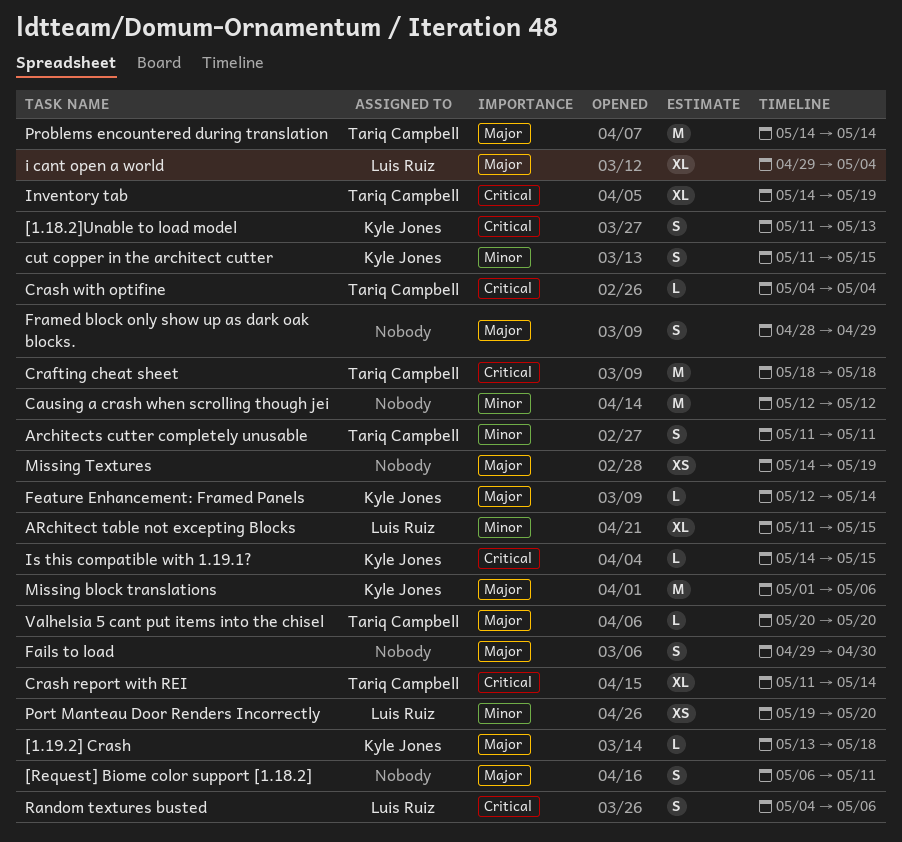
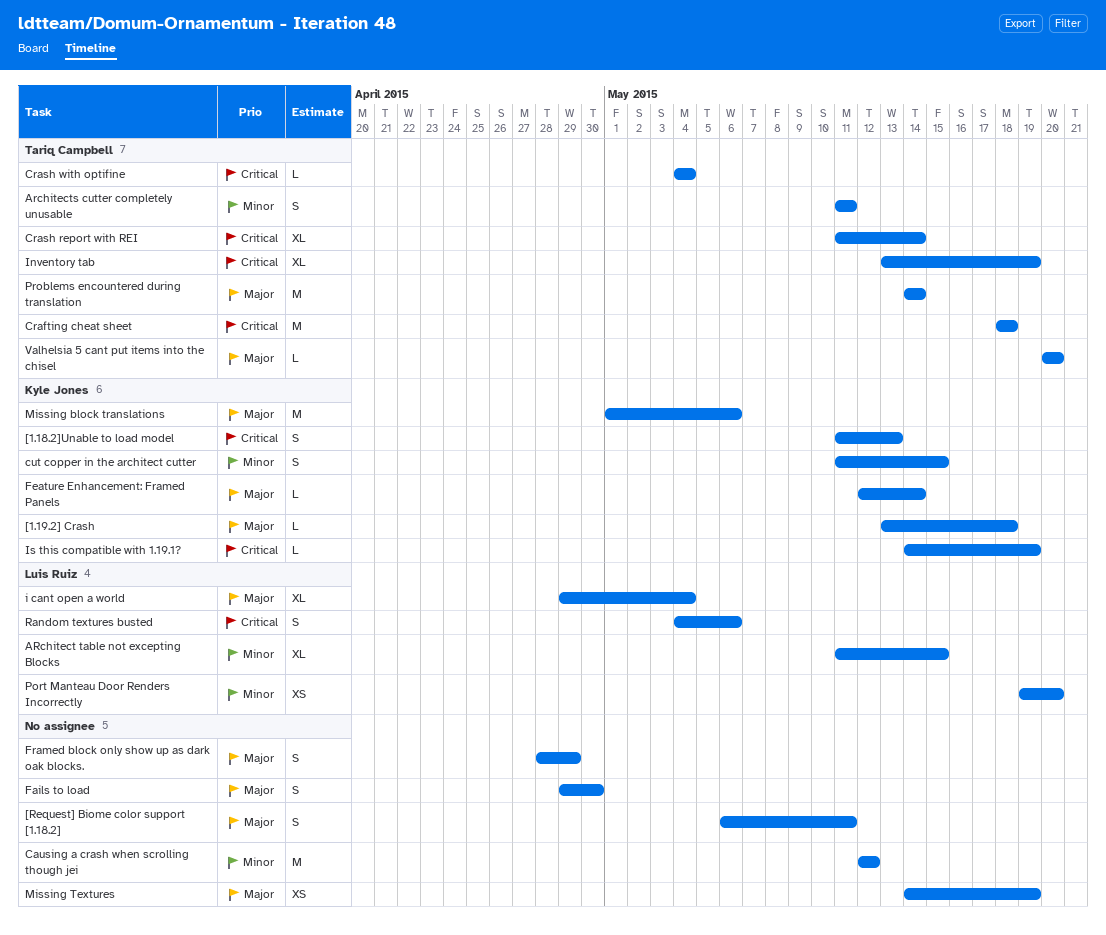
Inventory tab, start: May 14 -> May 13
Is this compatible with 1.19.1?, due: May 15 -> May 19

